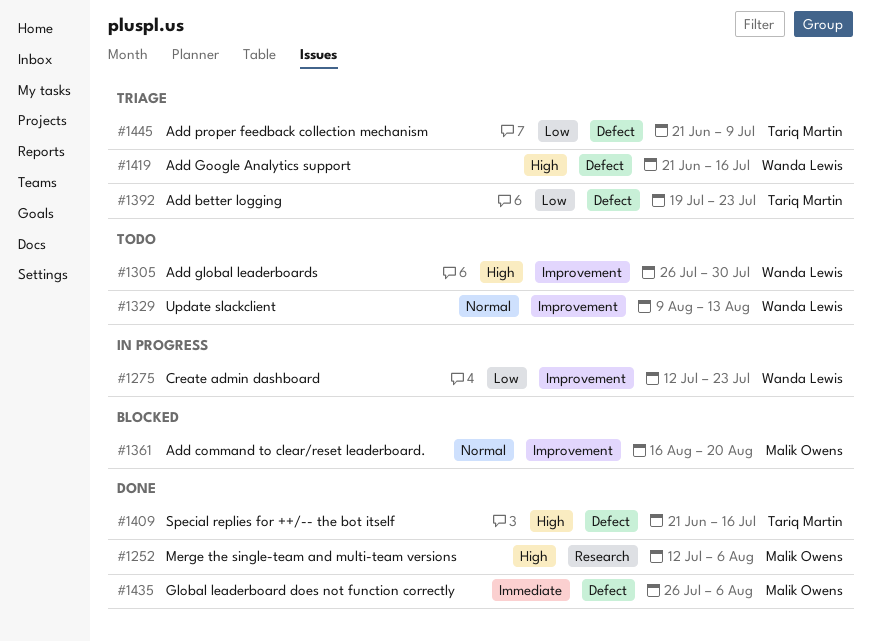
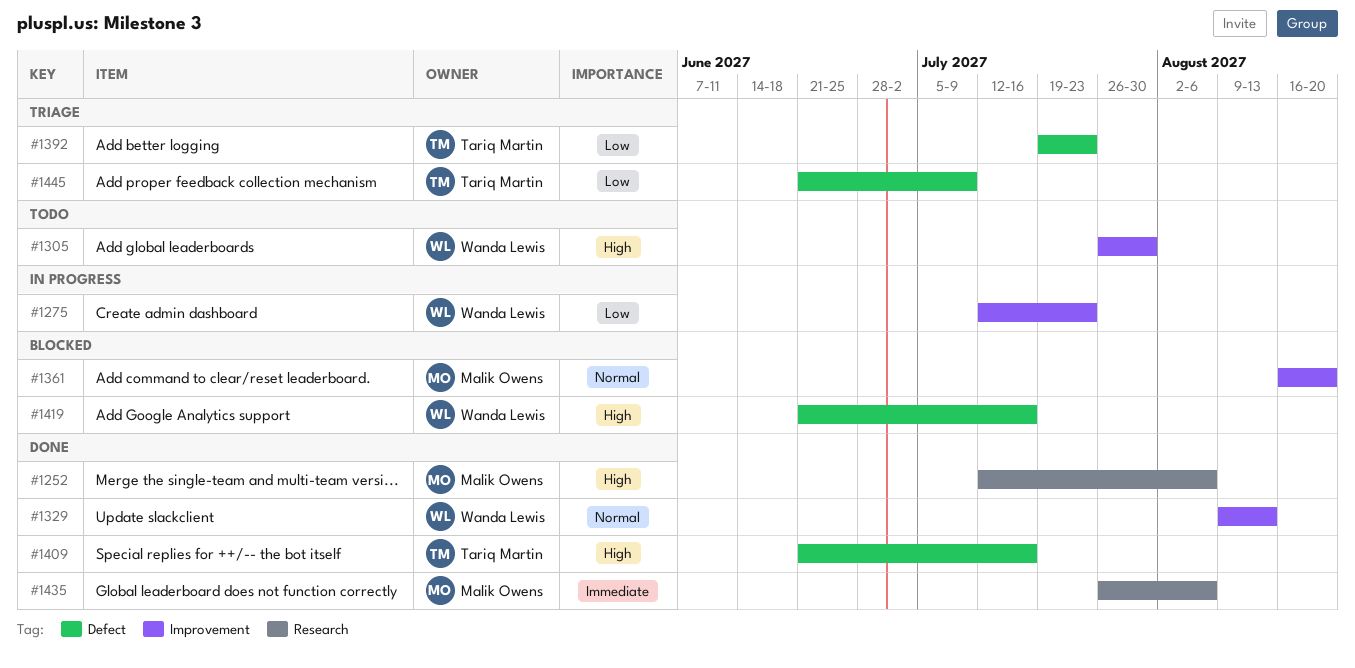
#1329, status: Todo -> Done
#1419, status: Triage -> Blocked
#1435, label: Defect -> Research

